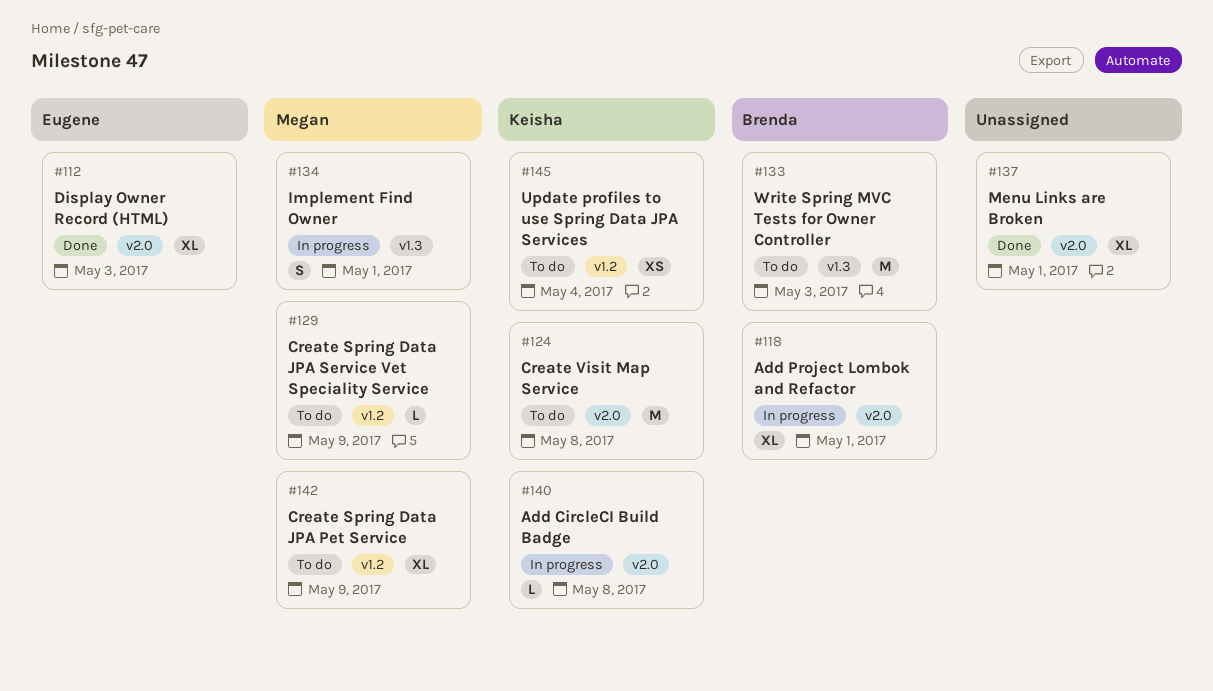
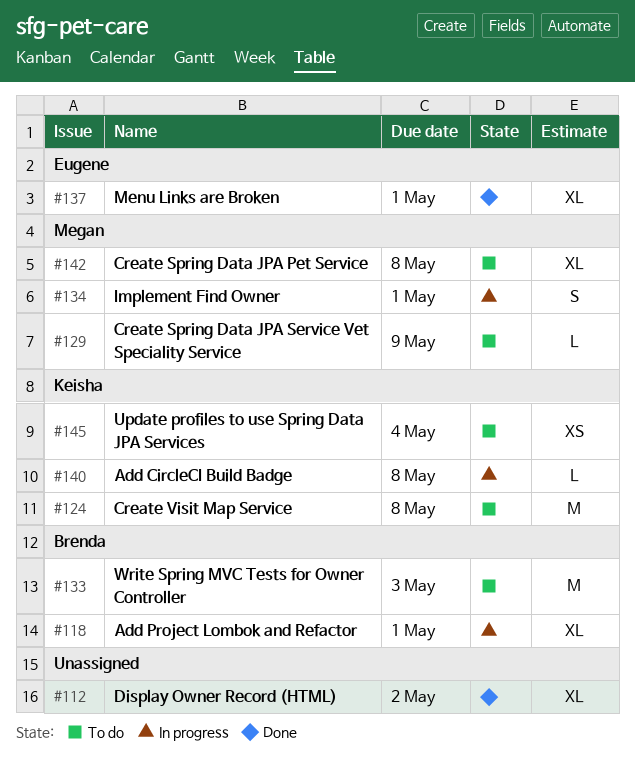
#112, owner: Eugene -> none
#112, due: May 3 -> May 2
#137, owner: none -> Eugene
#142, due: May 9 -> May 8

